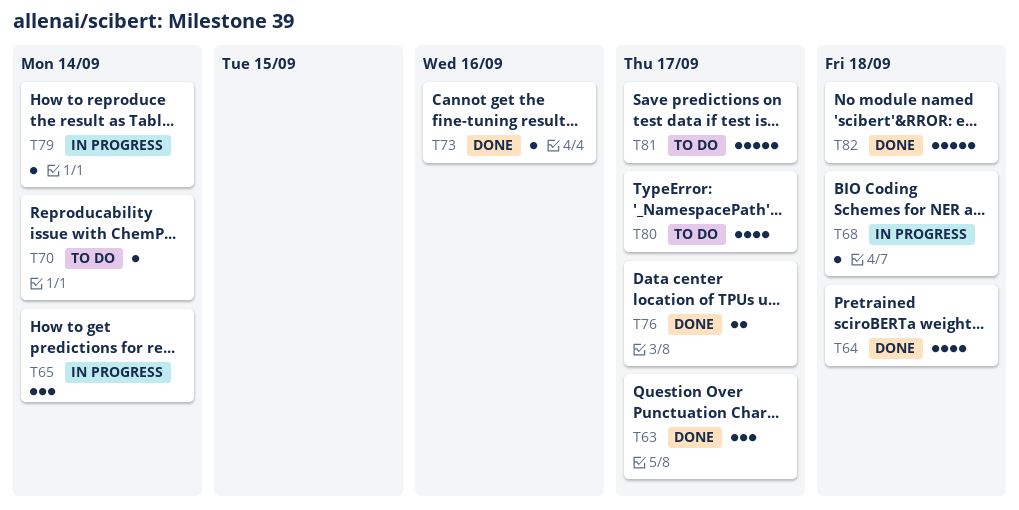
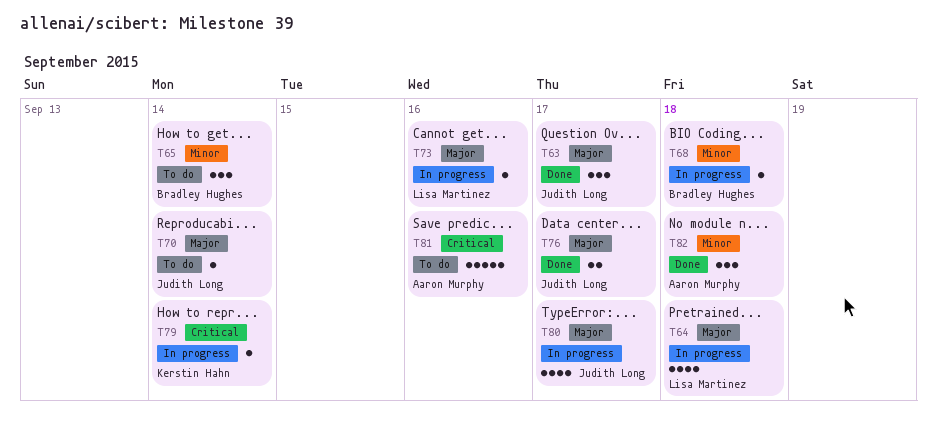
T64, status: Done -> In progress
T65, status: In progress -> To do
T73, status: Done -> In progress
T80, status: To do -> In progress
T81, due: Sep 17 -> Sep 16
T82, estimate: 5 -> 3

